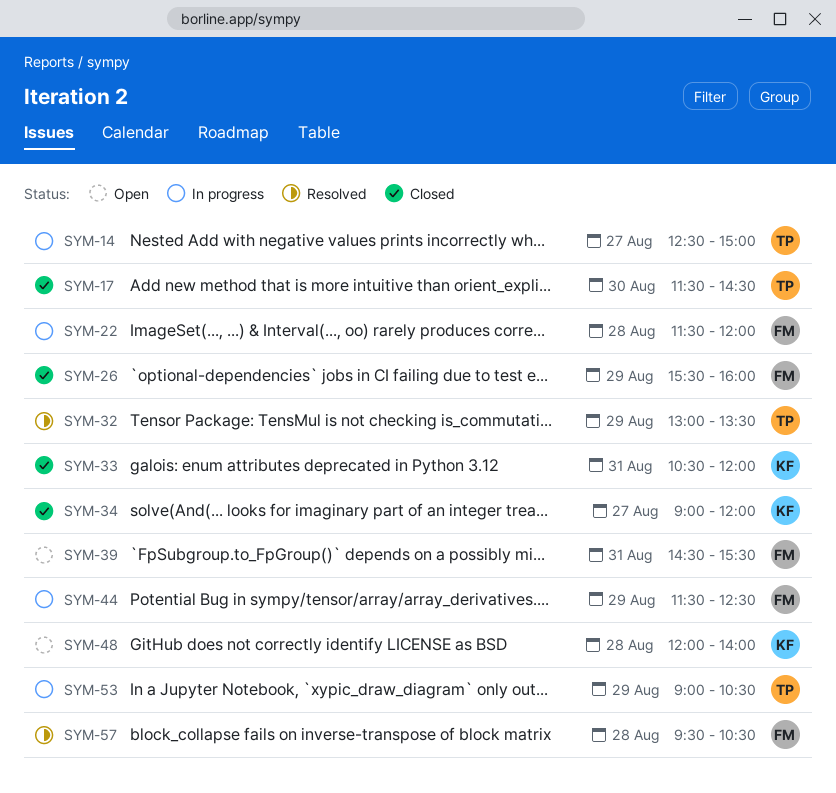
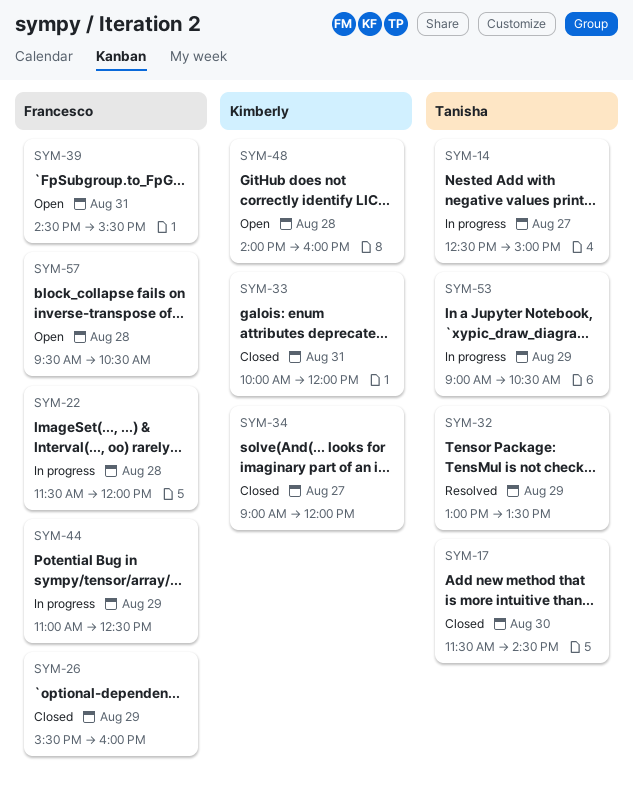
SYM-33, begins: 10:30 -> 10:00
SYM-44, begins: 11:30 -> 11:00
SYM-48, begins: 12:00 -> 14:00
SYM-48, ends: 14:00 -> 16:00
SYM-57, status: Resolved -> Open

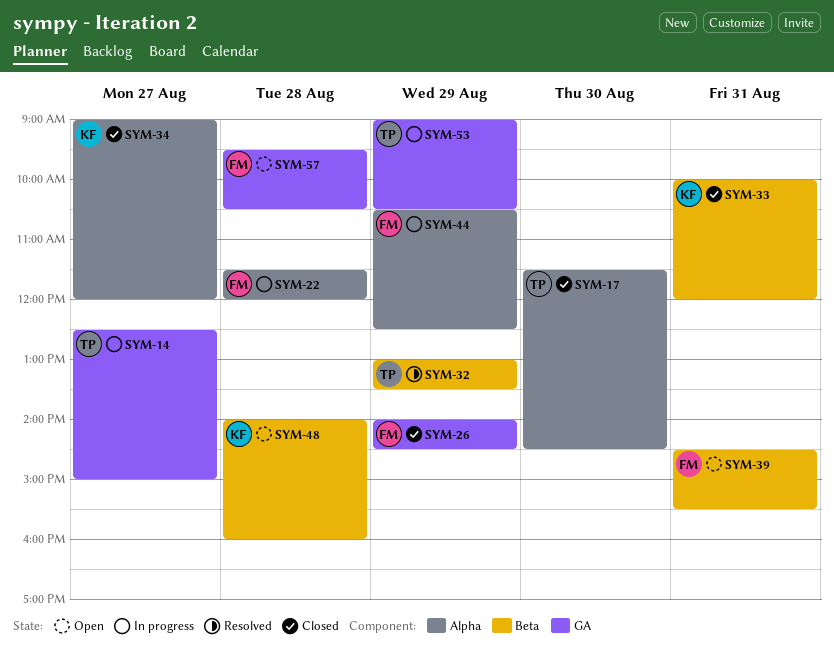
SYM-26, begins: 15:30 -> 14:00
SYM-26, ends: 16:00 -> 14:30
SYM-44, begins: 11:00 -> 10:30

